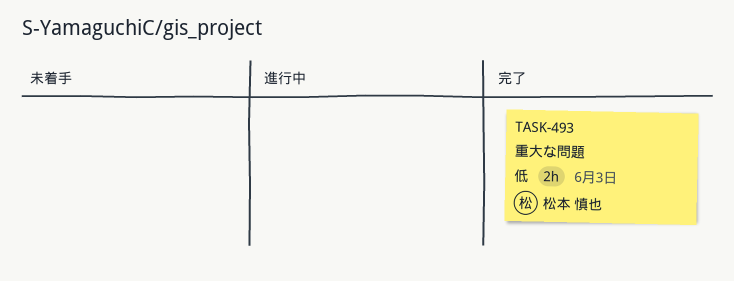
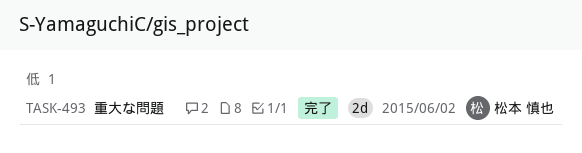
TASK-493, estimate: 2h -> 2d
TASK-493, due: Jun 3 -> Jun 2

